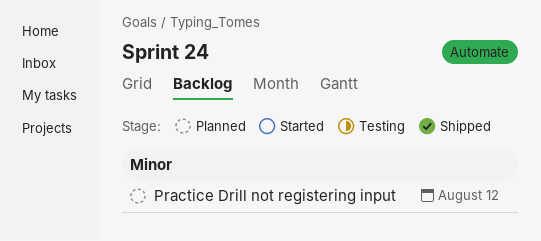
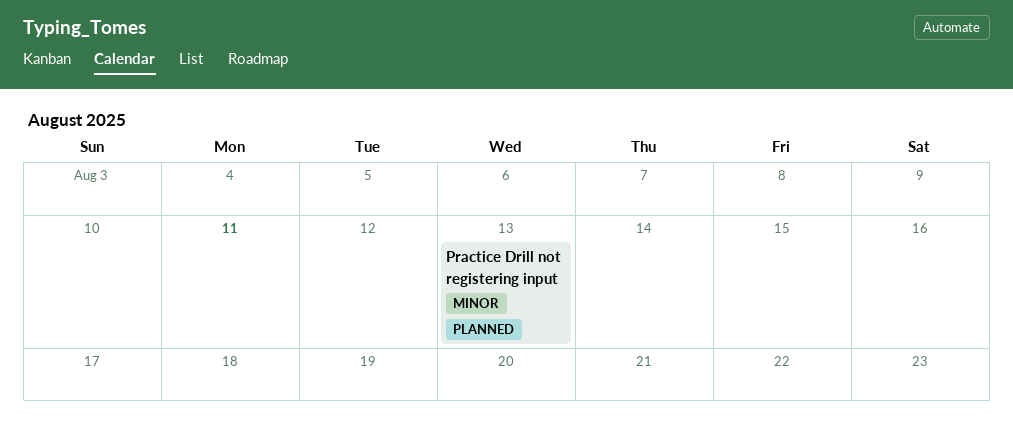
Practice Drill not registering input, due: Aug 12 -> Aug 13

